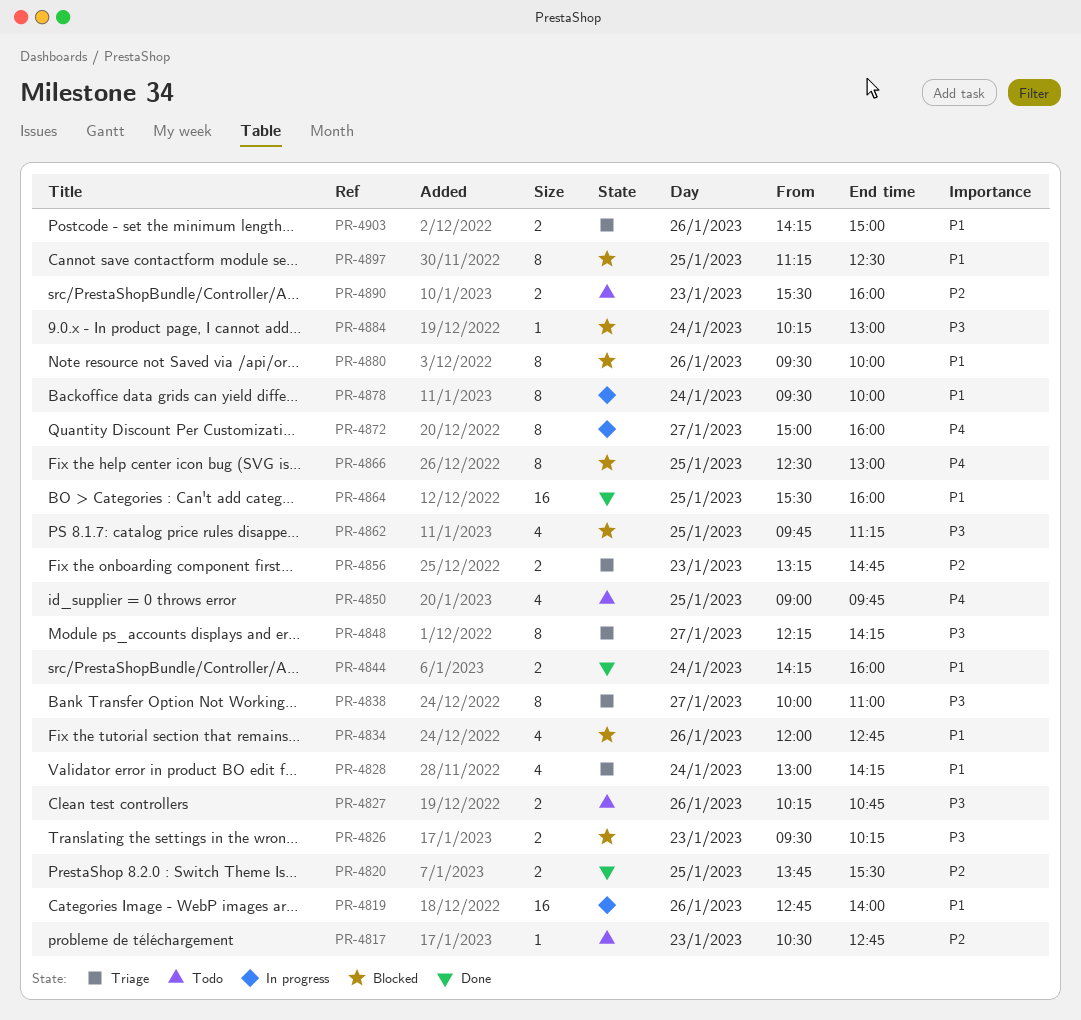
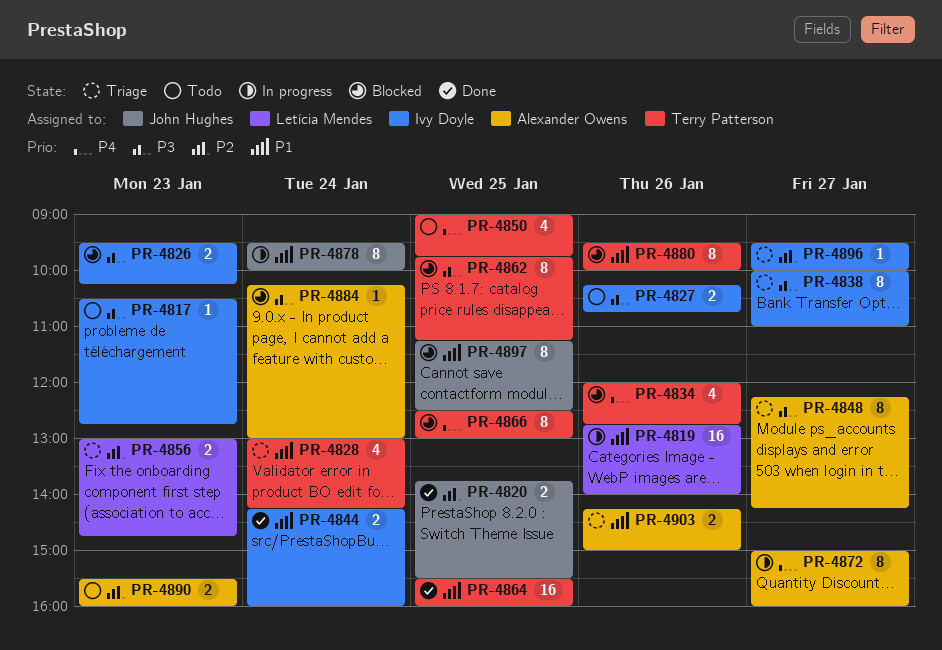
PR-4817, priority: P2 -> P3
PR-4834, priority: P1 -> P4
PR-4856, begins: 13:15 -> 13:00
PR-4862, estimate: 4 -> 8
PR-4896: none -> present

